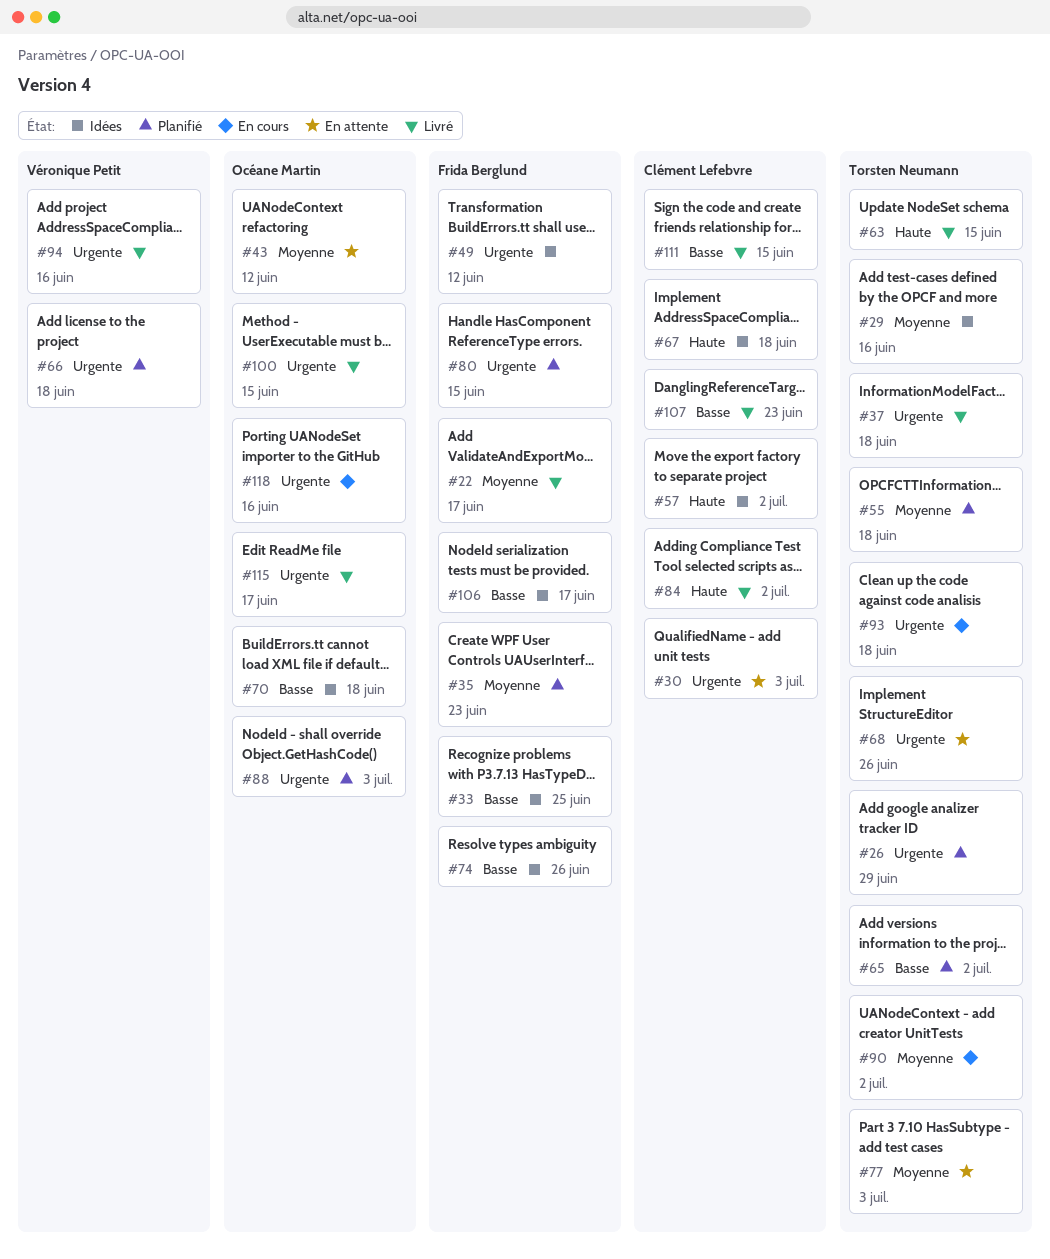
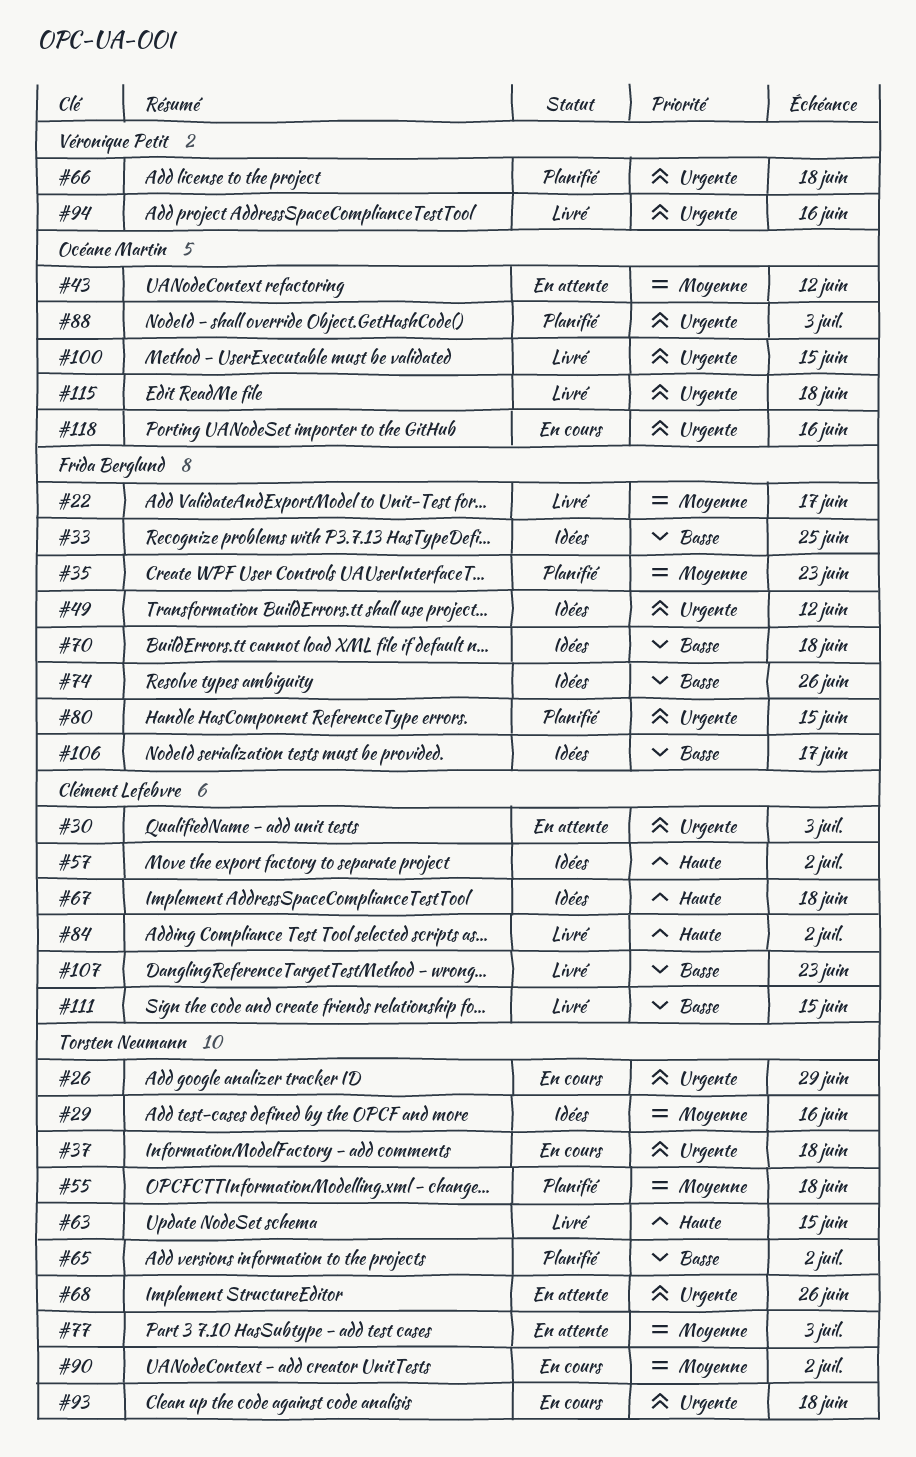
#26, status: Planifié -> En cours
#37, status: Livré -> En cours
#70, owner: Océane Martin -> Frida Berglund
#115, due: Jun 17 -> Jun 18

